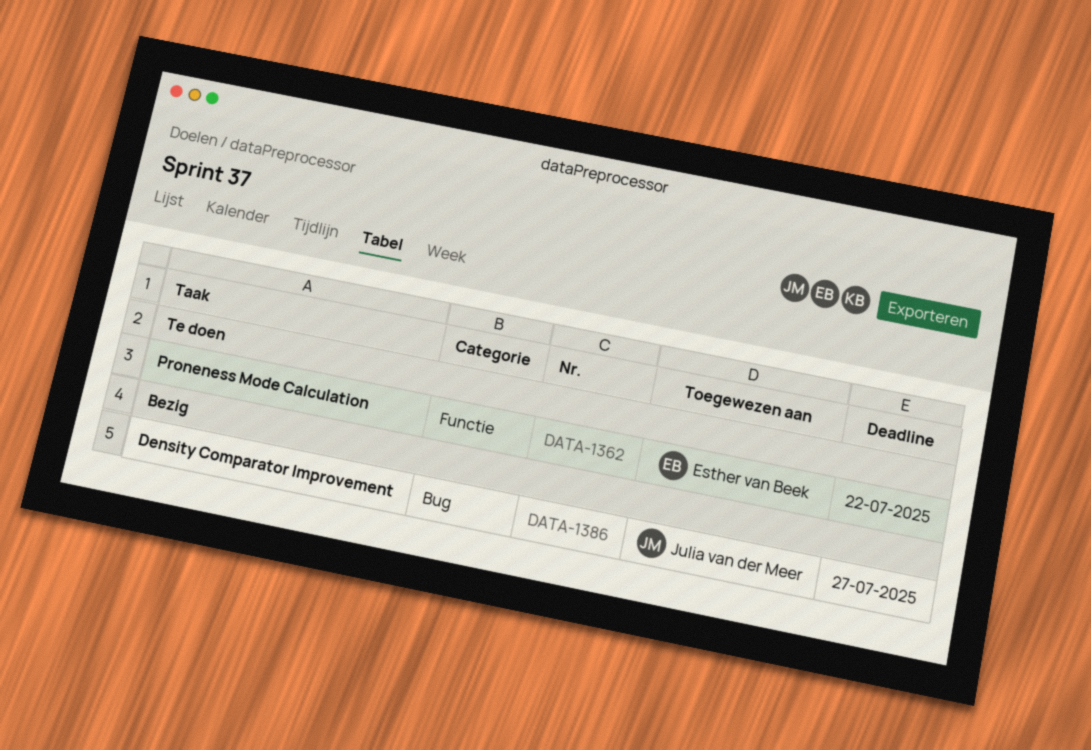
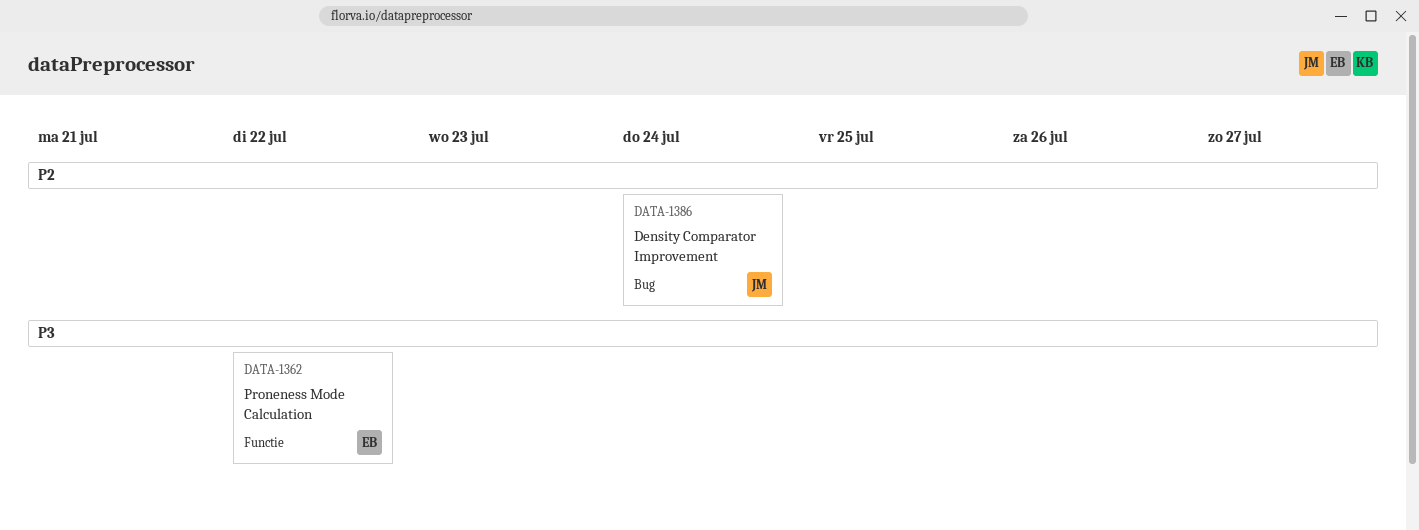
DATA-1386, due: Jul 27 -> Jul 24

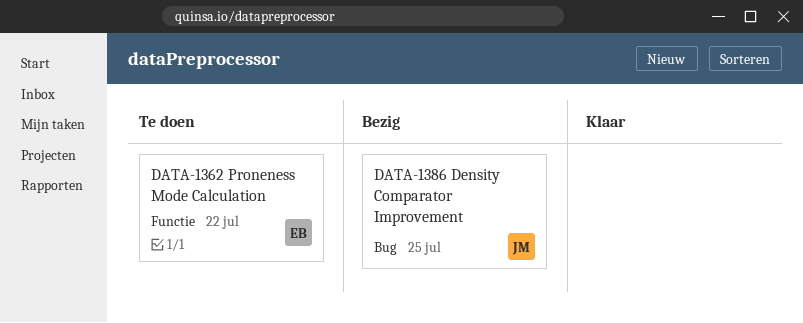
DATA-1386, due: Jul 24 -> Jul 25

